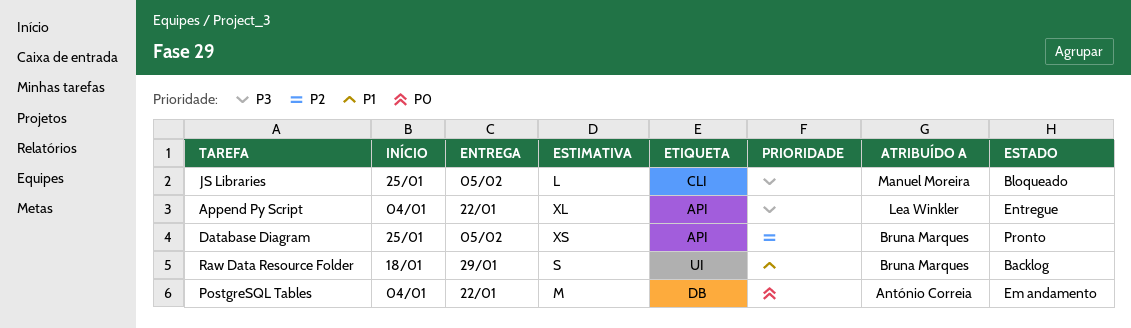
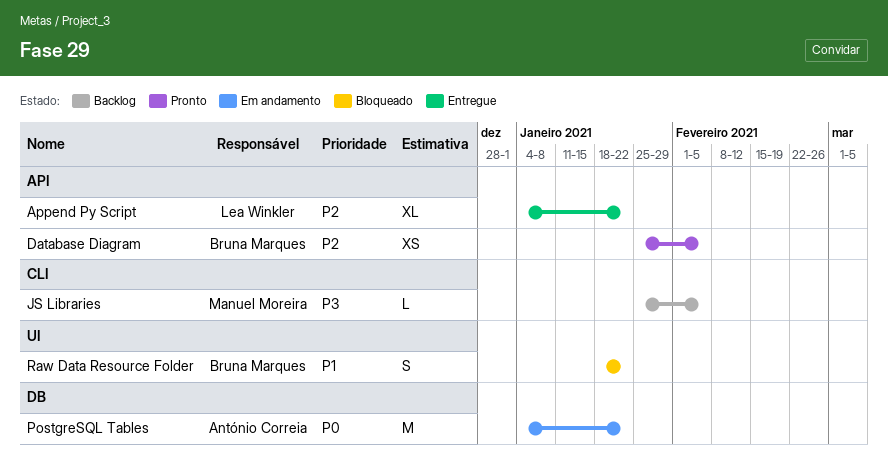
Append Py Script, priority: P3 -> P2
JS Libraries, status: Bloqueado -> Backlog
Raw Data Resource Folder, status: Backlog -> Bloqueado
Raw Data Resource Folder, due: Jan 29 -> Jan 22

